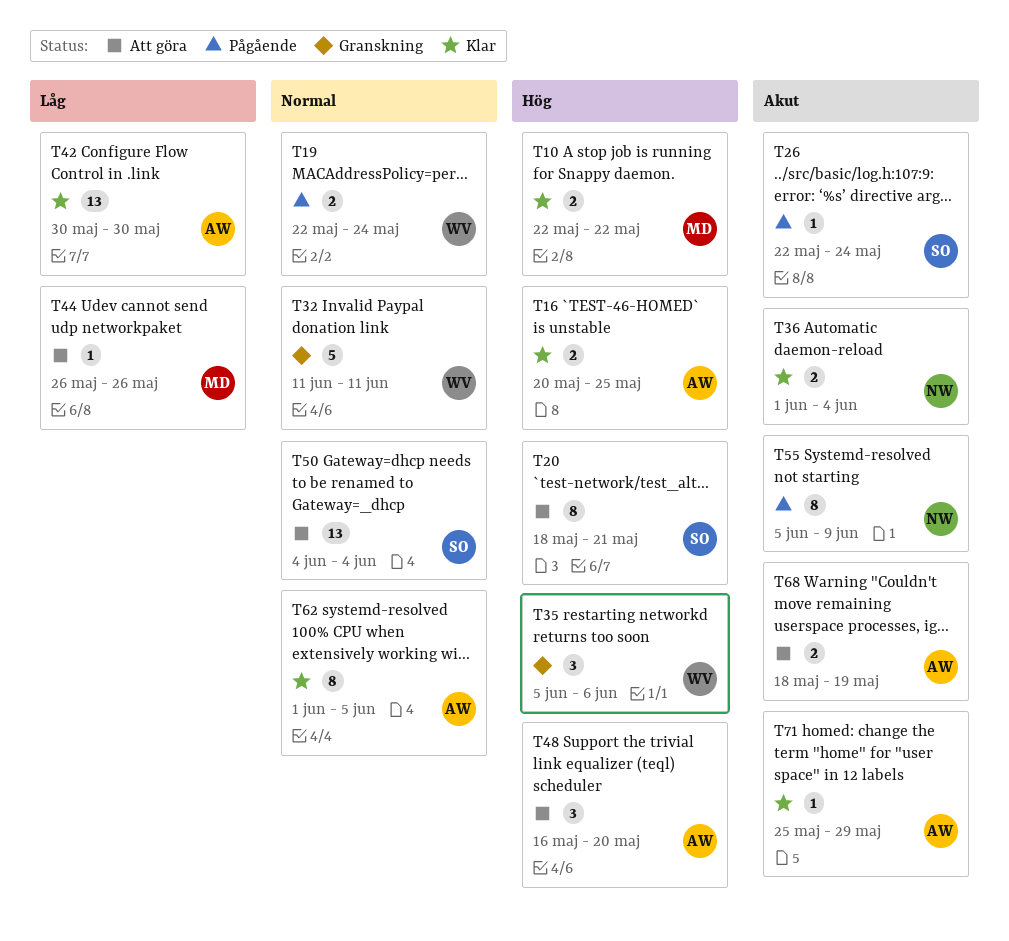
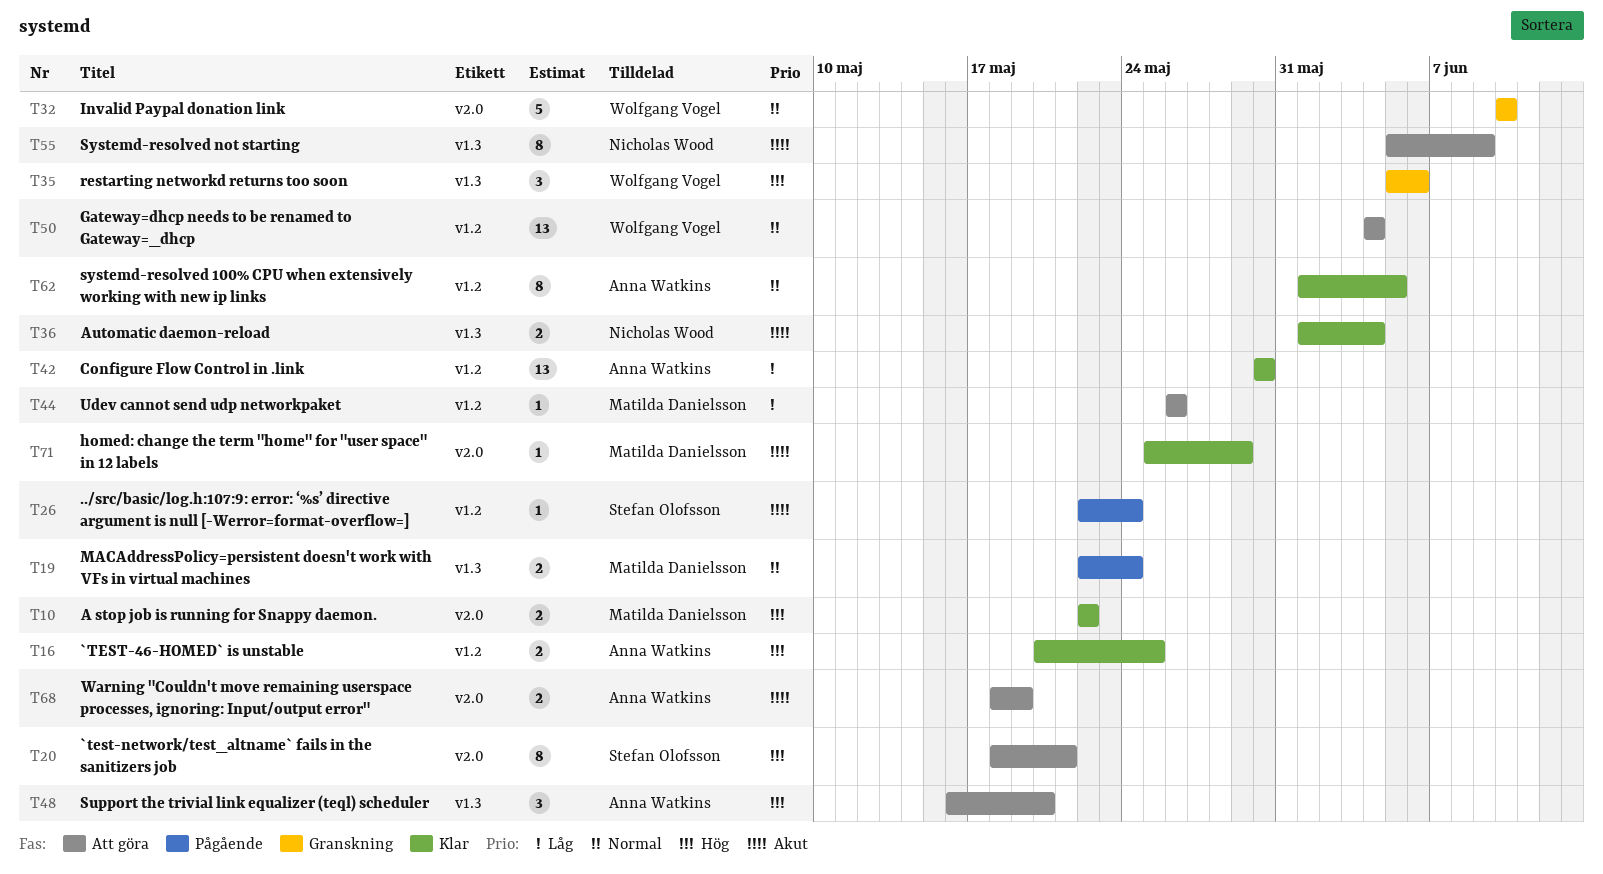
T19, owner: Wolfgang Vogel -> Matilda Danielsson
T32, start: Jun 11 -> Jun 10
T32, due: Jun 11 -> Jun 10
T50, owner: Stefan Olofsson -> Wolfgang Vogel
T55, status: Pågående -> Att göra
T71, owner: Anna Watkins -> Matilda Danielsson

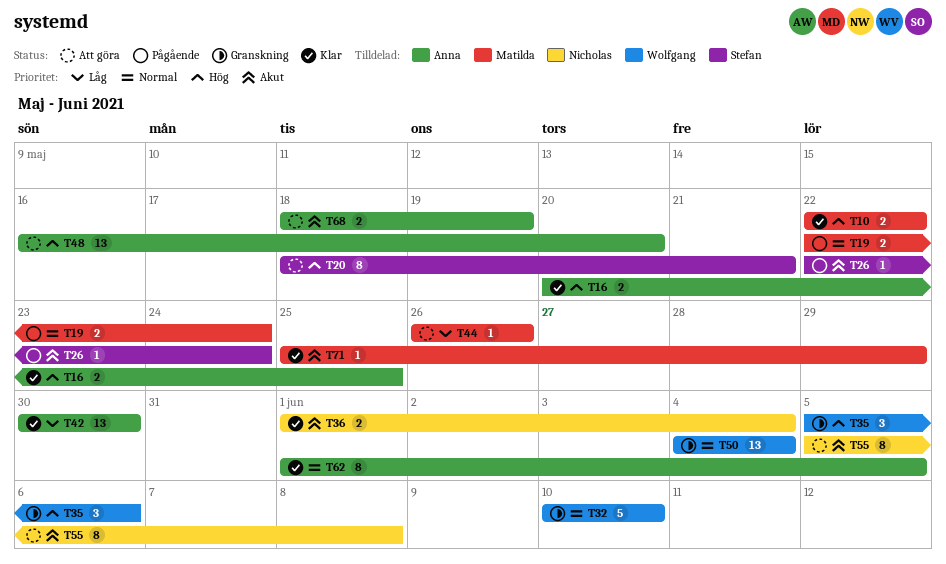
T48, estimate: 3 -> 13
T50, status: Att göra -> Granskning
T55, due: Jun 9 -> Jun 8

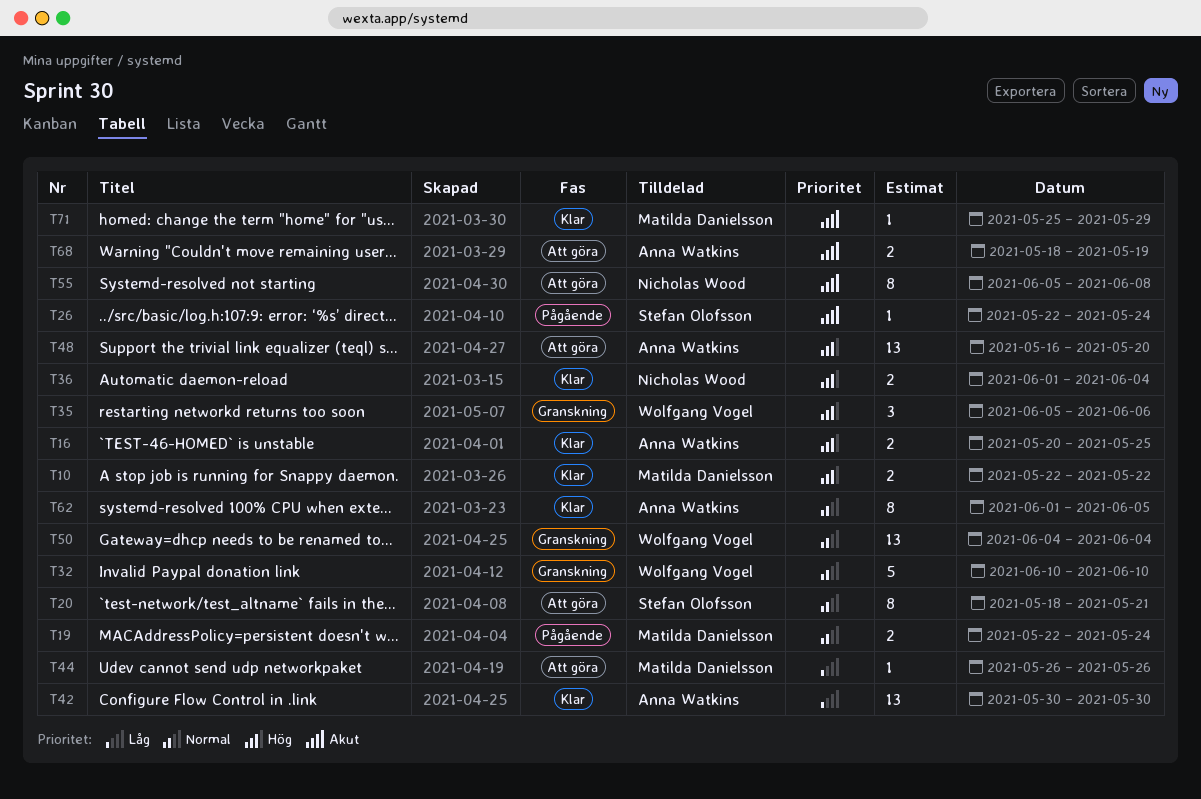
T20, priority: Hög -> Normal
T36, priority: Akut -> Hög

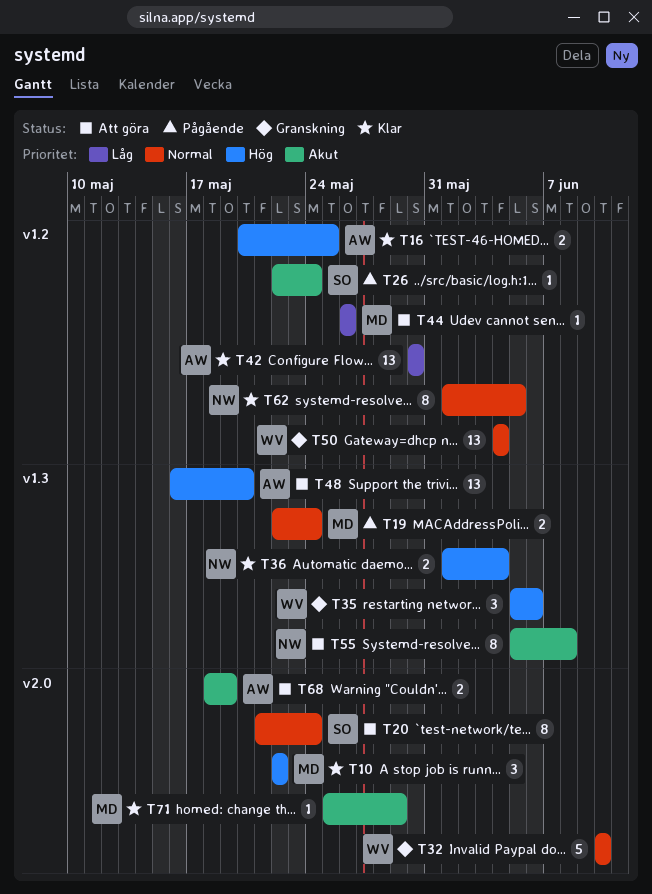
T10, estimate: 2 -> 3
T20, start: May 18 -> May 21
T20, due: May 21 -> May 24
T62, owner: Anna Watkins -> Nicholas Wood

